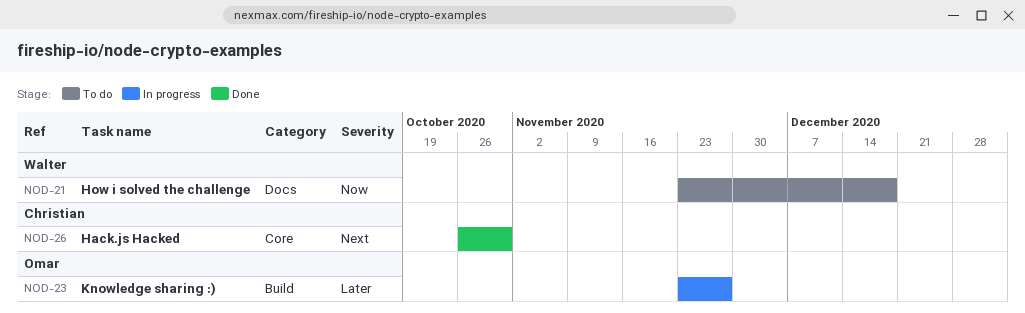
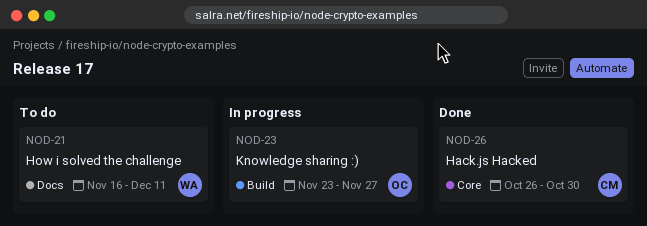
NOD-21, start: Nov 23 -> Nov 16
NOD-21, due: Dec 18 -> Dec 11

